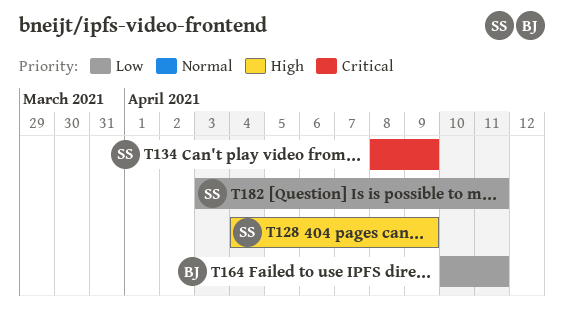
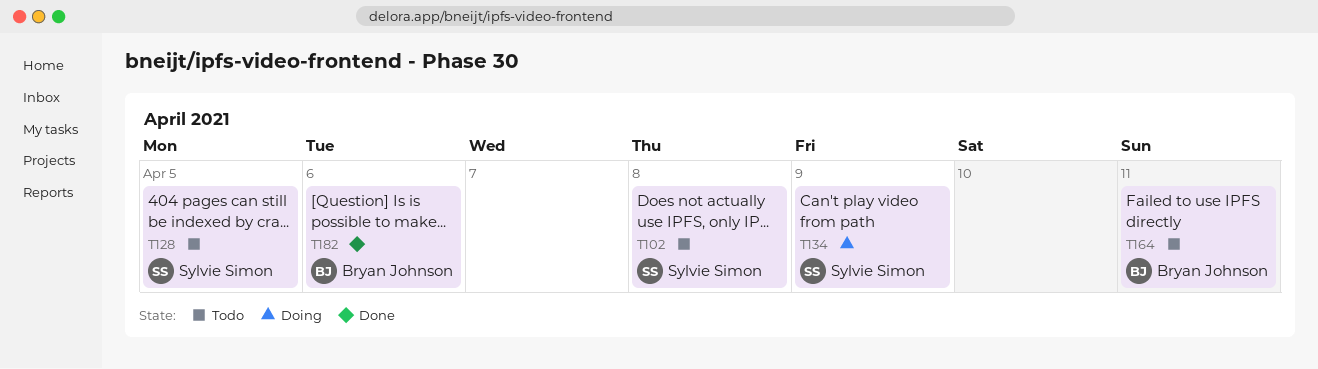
T102: none -> present
T128, due: Apr 9 -> Apr 5
T182, owner: Sylvie Simon -> Bryan Johnson
T182, due: Apr 11 -> Apr 6

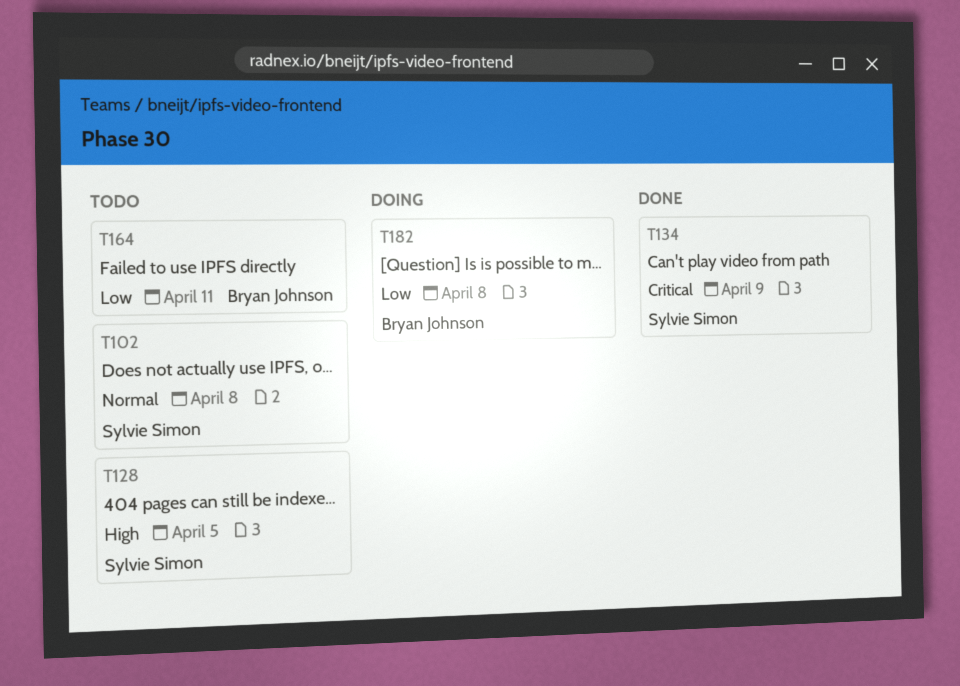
T134, status: Doing -> Done
T182, status: Done -> Doing
T182, due: Apr 6 -> Apr 8

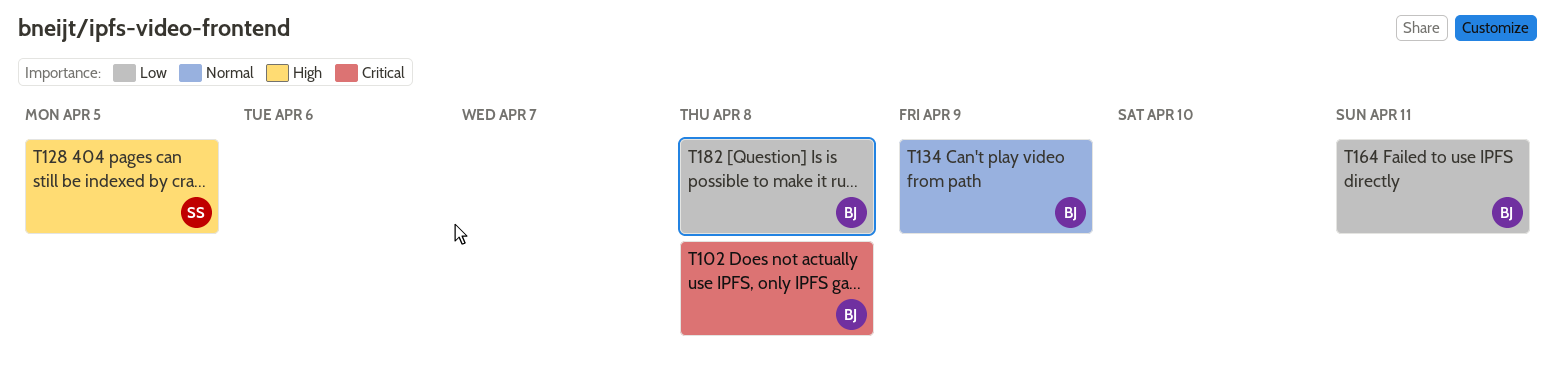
T102, owner: Sylvie Simon -> Bryan Johnson
T102, priority: Normal -> Critical
T134, owner: Sylvie Simon -> Bryan Johnson
T134, priority: Critical -> Normal

